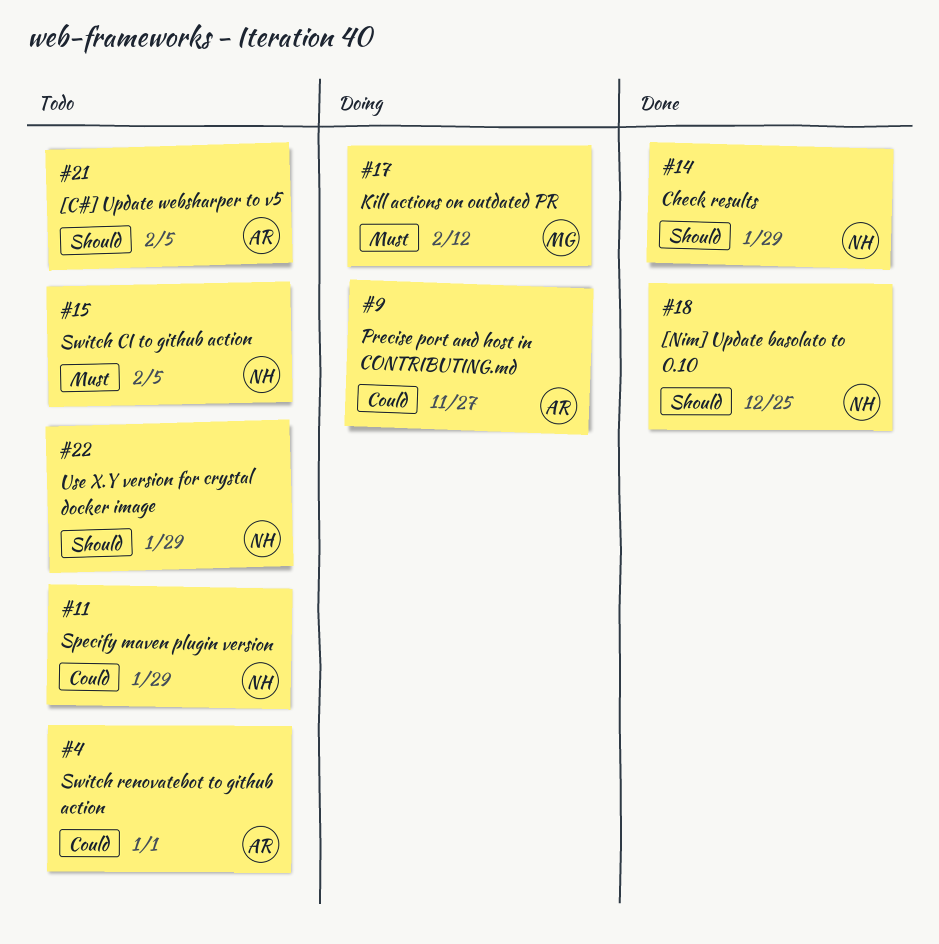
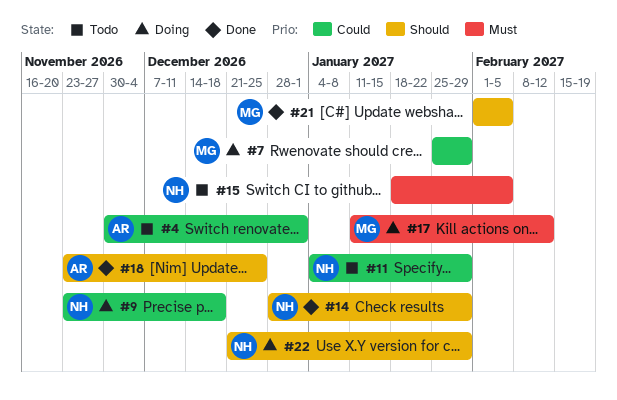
#7: none -> present
#9, owner: AR -> NH
#9, due: Nov 27 -> Dec 18
#18, owner: NH -> AR
#21, status: Todo -> Done
#21, owner: AR -> MG
#22, status: Todo -> Doing

